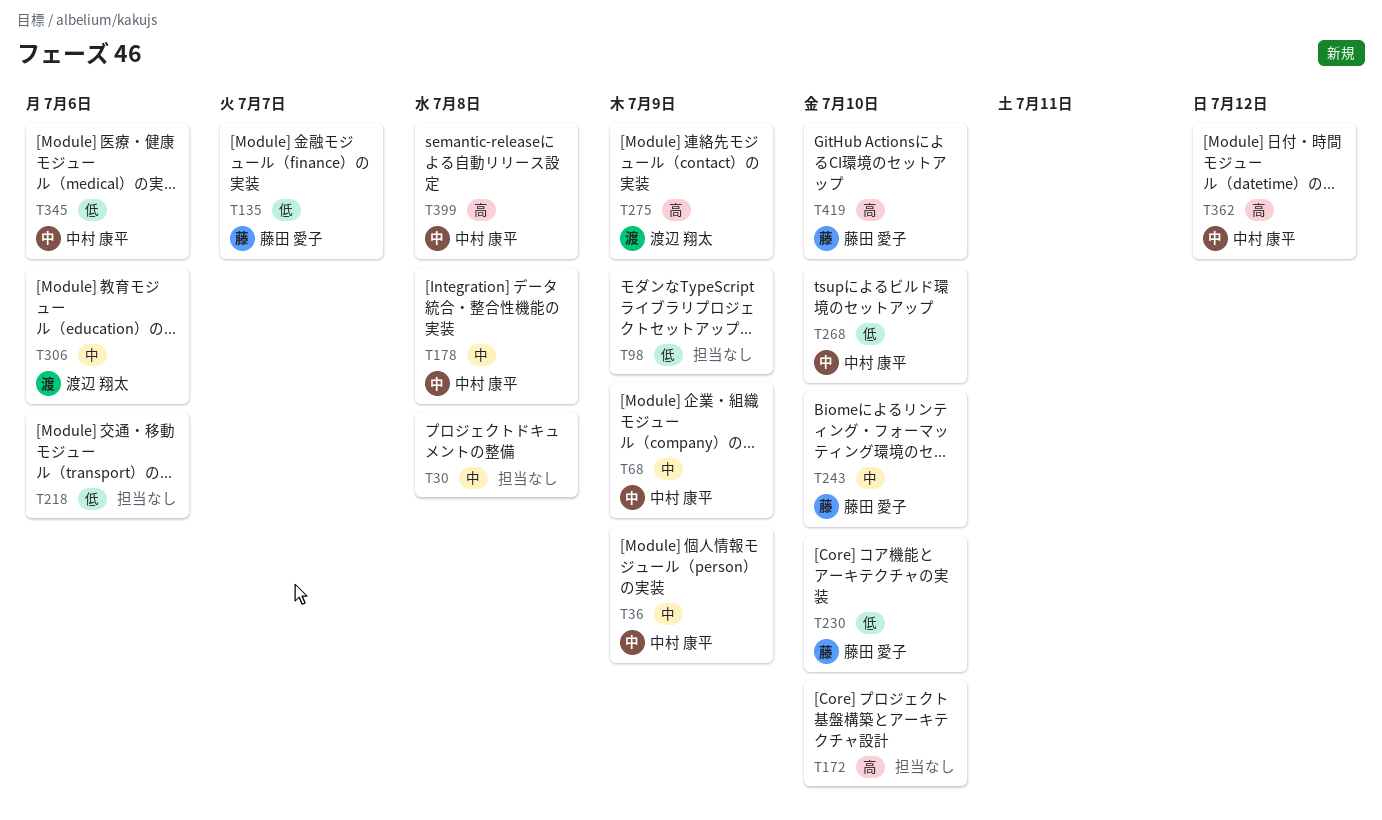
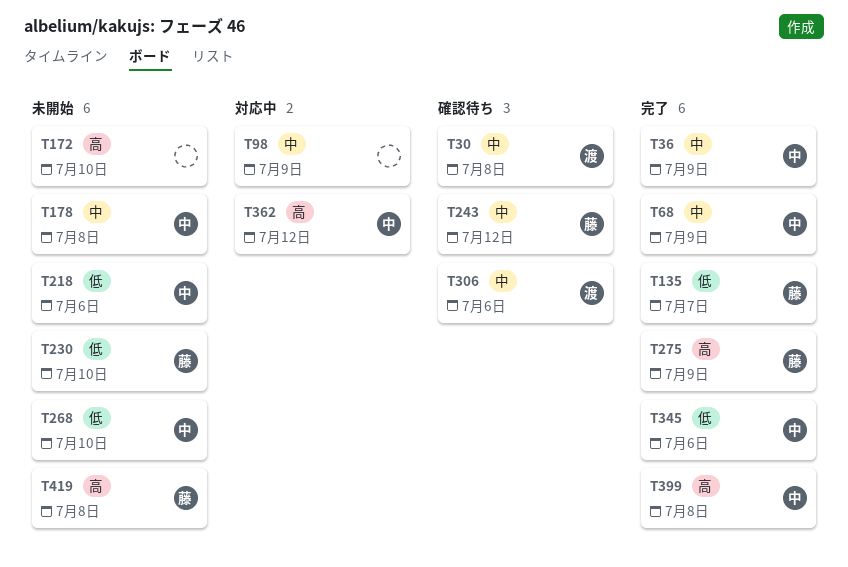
T30, owner: none -> 渡辺 翔太
T98, priority: 低 -> 中
T218, owner: none -> 中村 康平
T243, due: Jul 10 -> Jul 12
T275, owner: 渡辺 翔太 -> 藤田 愛子
T419, due: Jul 10 -> Jul 8

